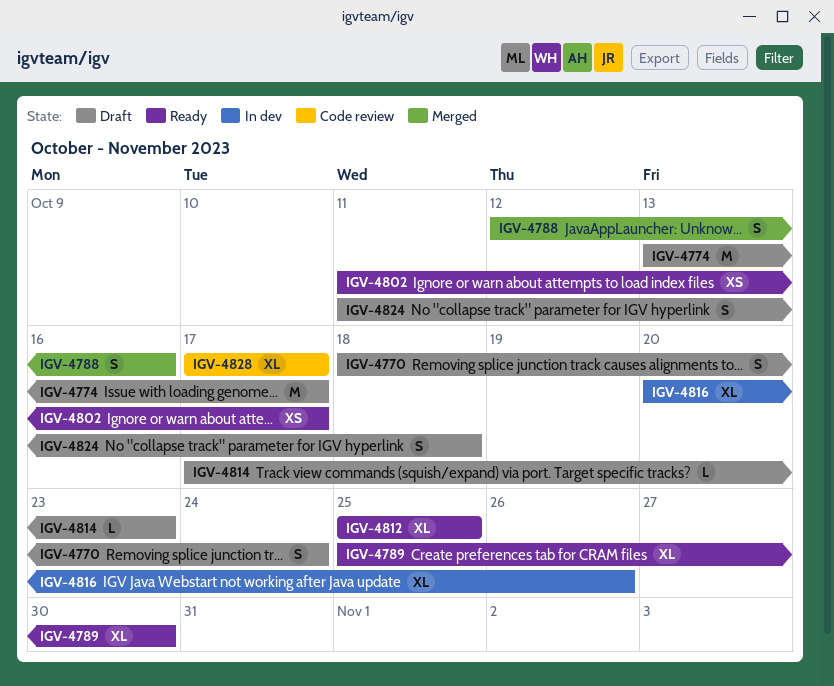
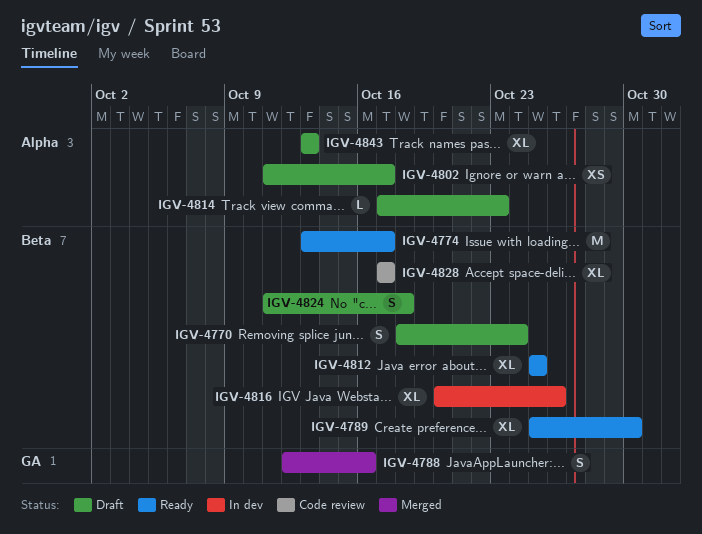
IGV-4774, status: Draft -> Ready
IGV-4802, status: Ready -> Draft
IGV-4843: none -> present

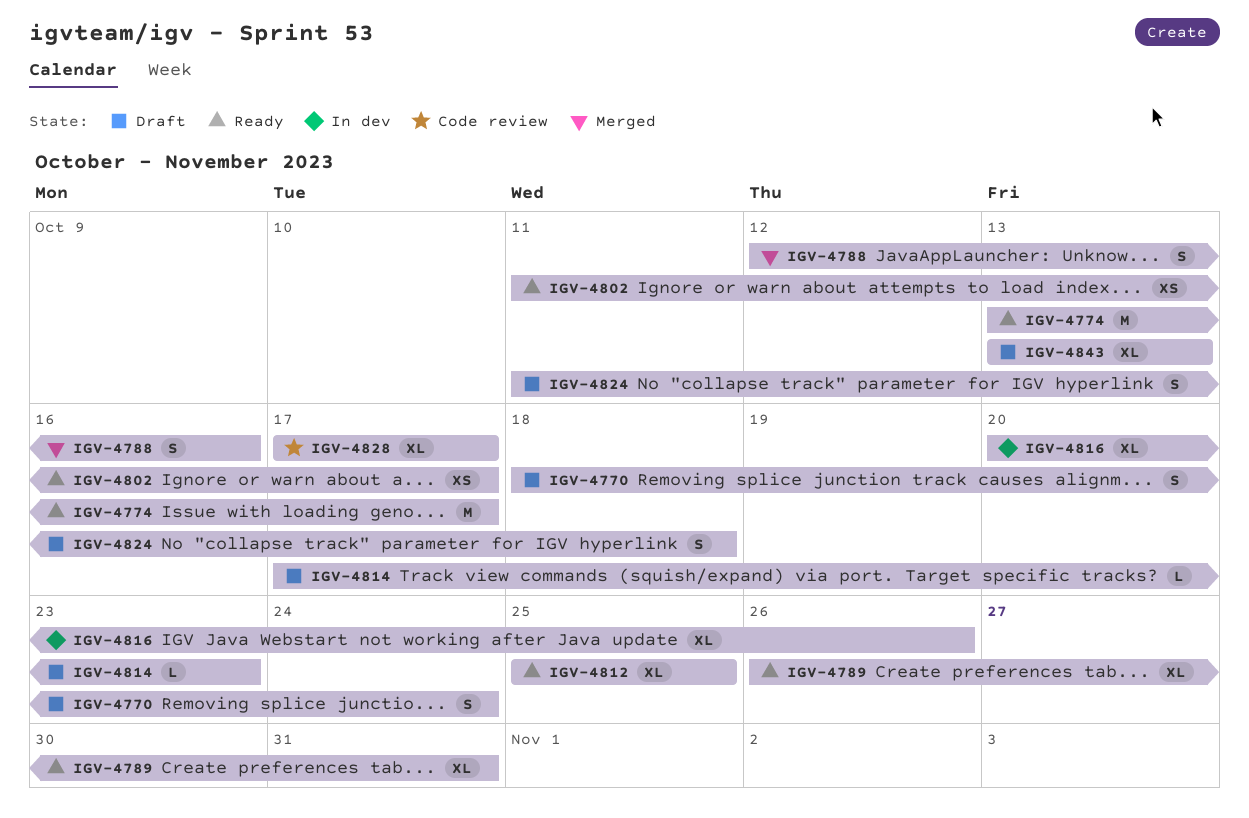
IGV-4789, start: Oct 25 -> Oct 26
IGV-4789, due: Oct 30 -> Oct 31
IGV-4802, status: Draft -> Ready

